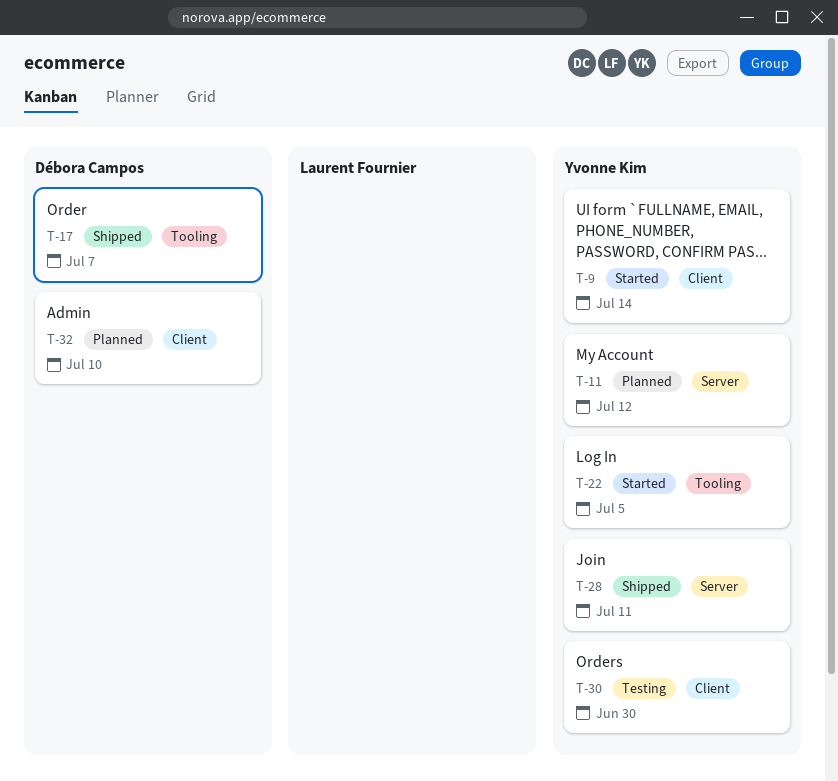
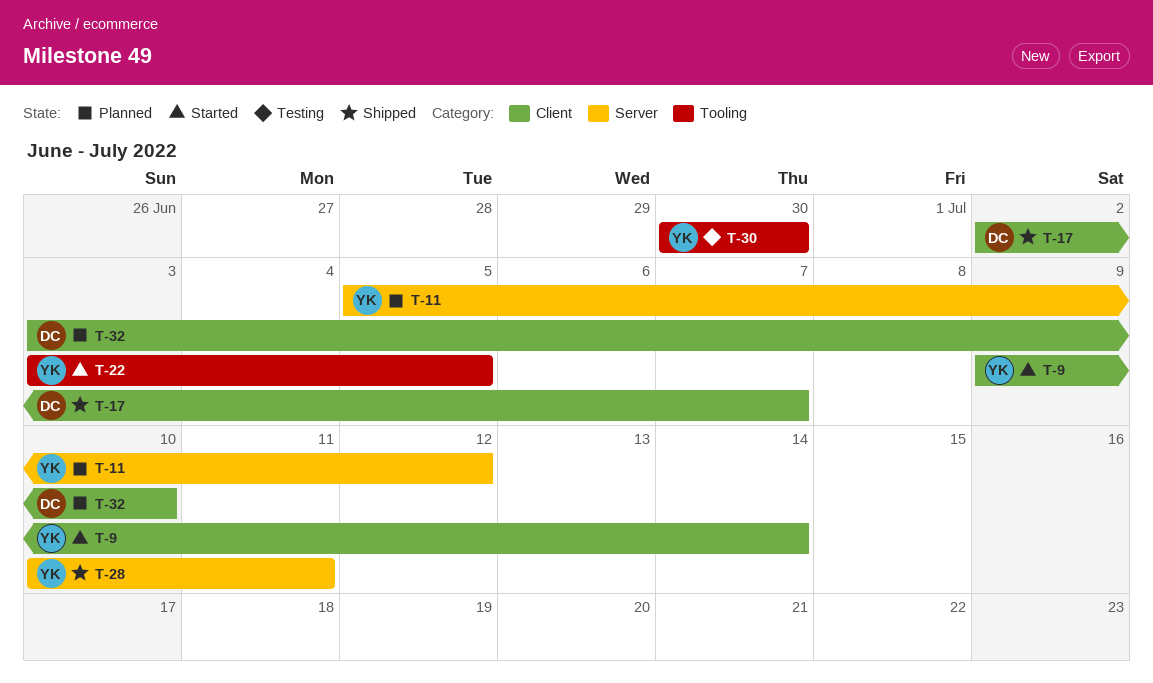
T-17, label: Tooling -> Client
T-30, label: Client -> Tooling

